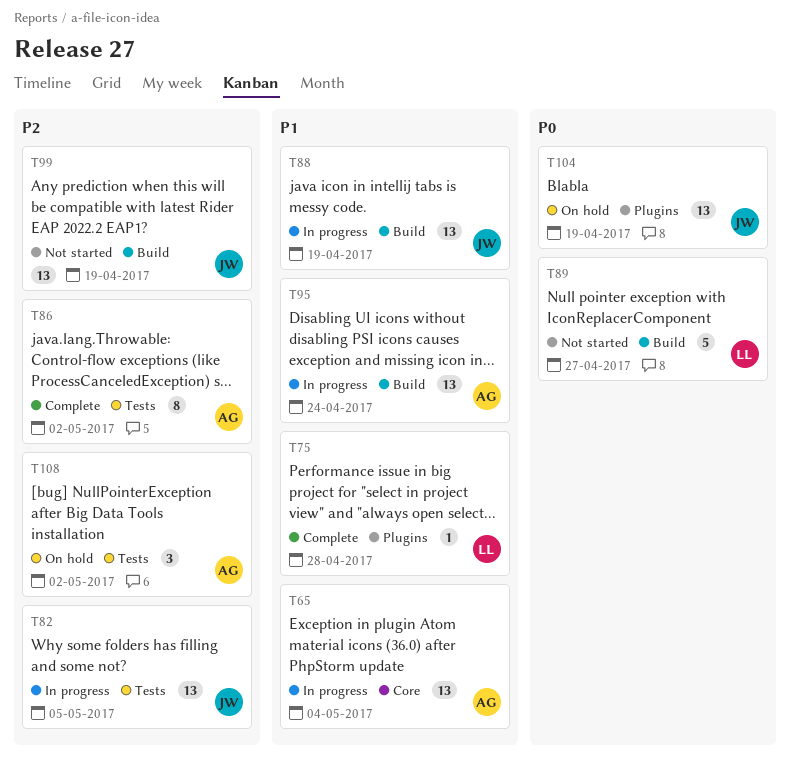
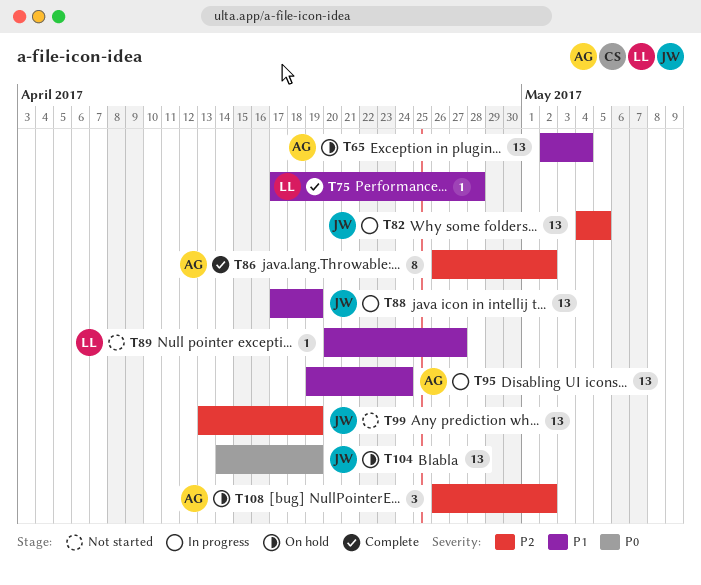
T65, status: In progress -> On hold
T89, priority: P0 -> P1
T89, estimate: 5 -> 1

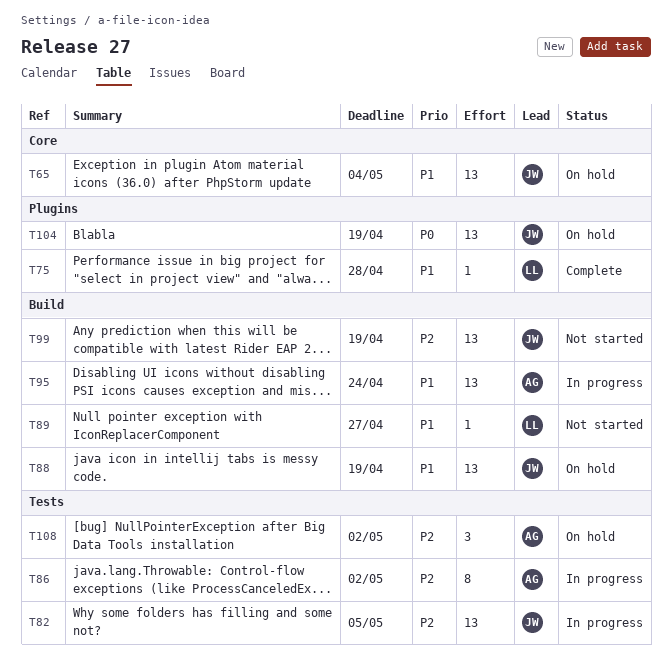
T65, owner: AG -> JW
T86, status: Complete -> In progress
T88, status: In progress -> On hold

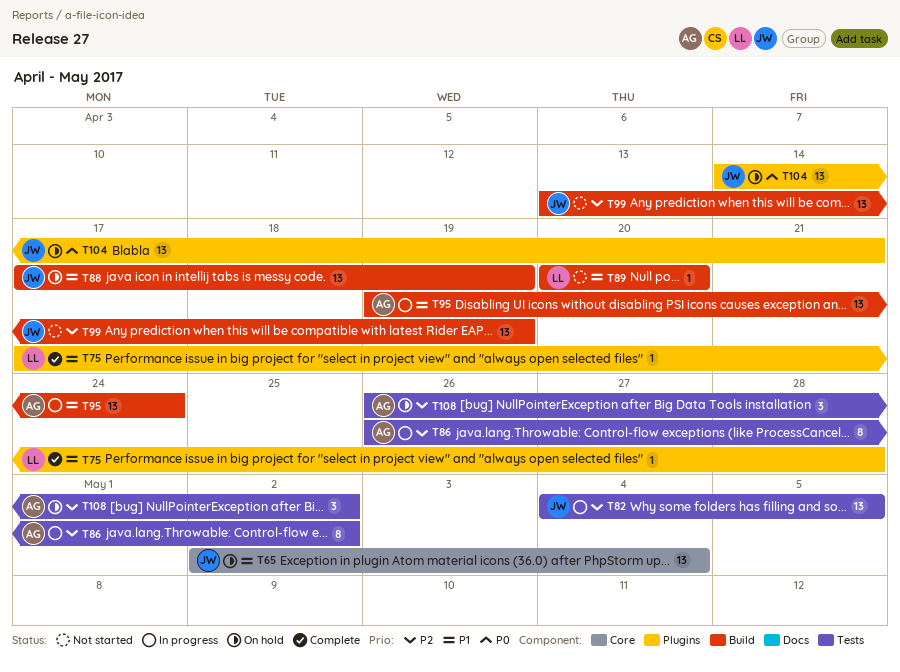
T89, due: Apr 27 -> Apr 20
T104, due: Apr 19 -> Apr 21

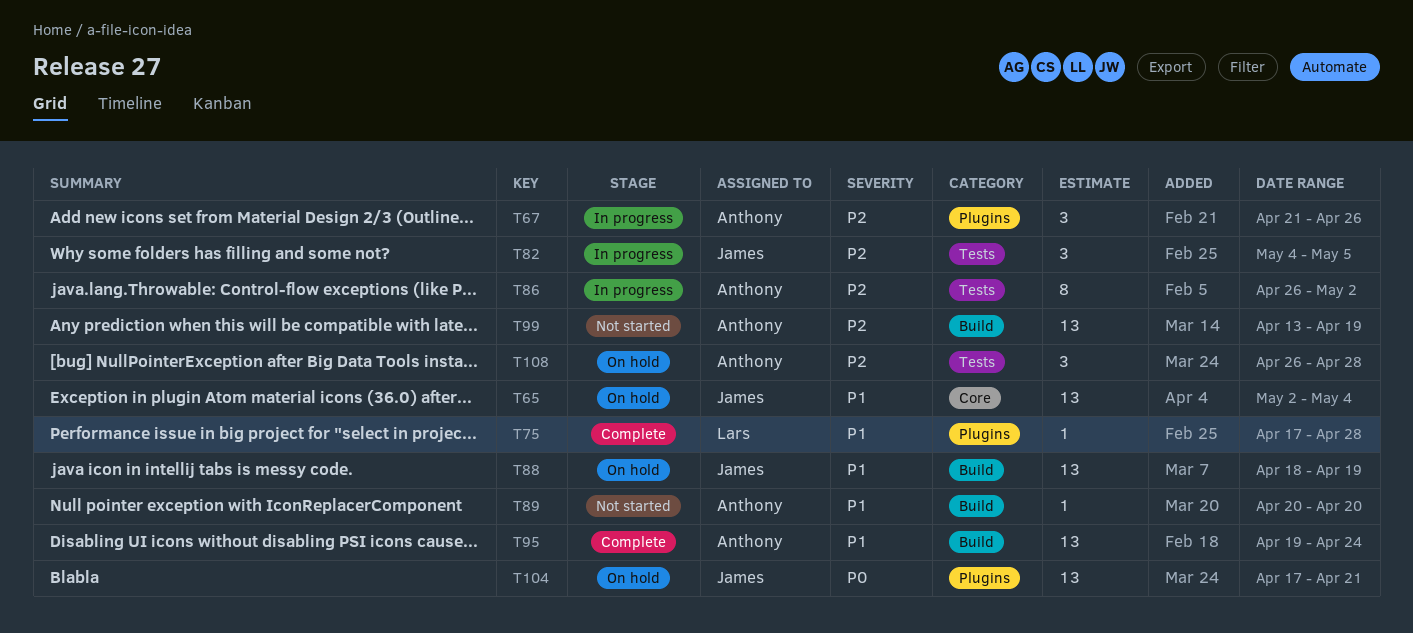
T67: none -> present
T82, estimate: 13 -> 3
T88, start: Apr 17 -> Apr 18
T89, owner: Lars -> Anthony
T95, status: In progress -> Complete
T99, owner: James -> Anthony
T104, start: Apr 14 -> Apr 17
T108, due: May 2 -> Apr 28

